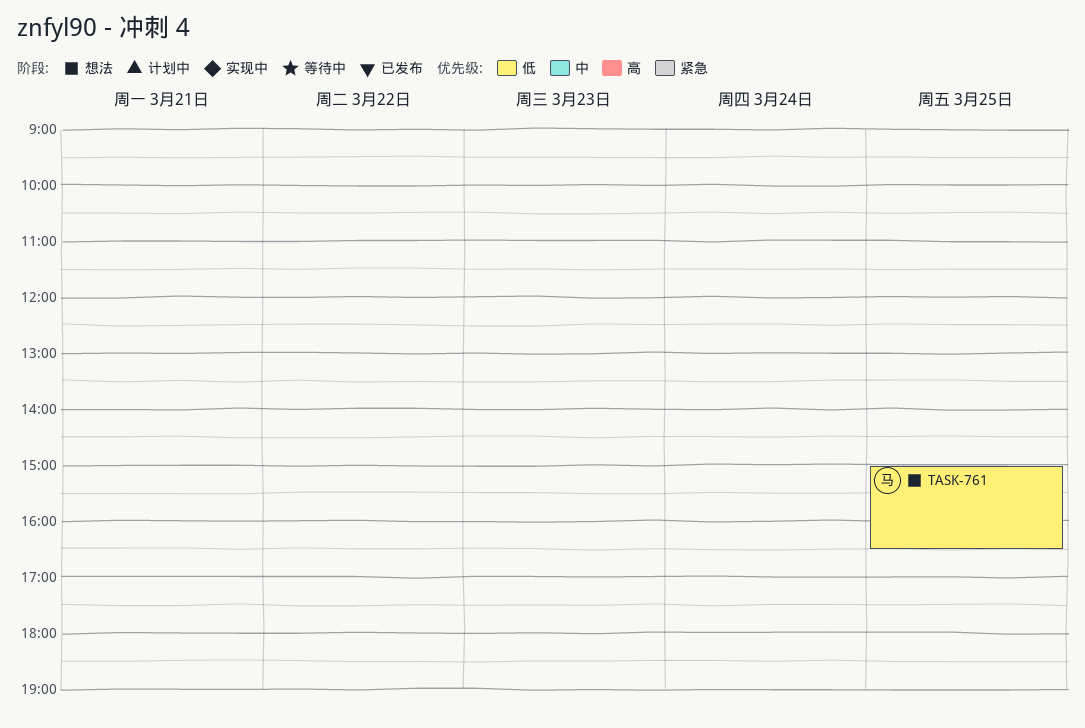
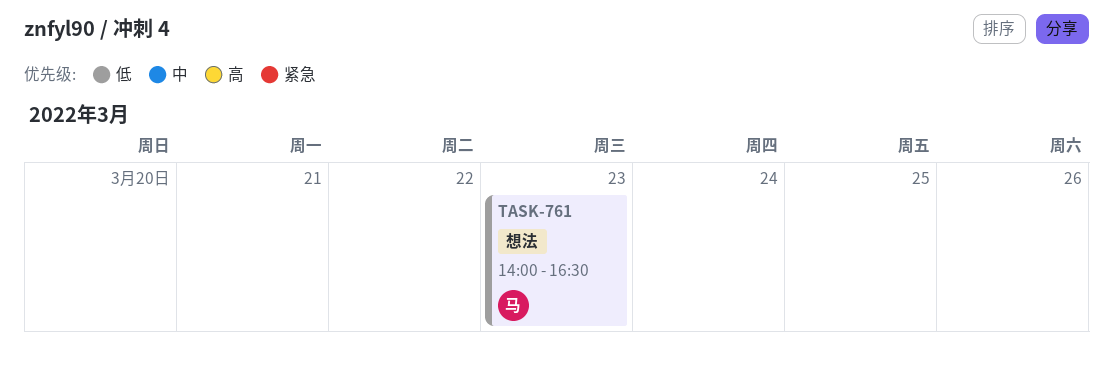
TASK-761, day: Mar 25 -> Mar 23
TASK-761, begins: 15:00 -> 14:00

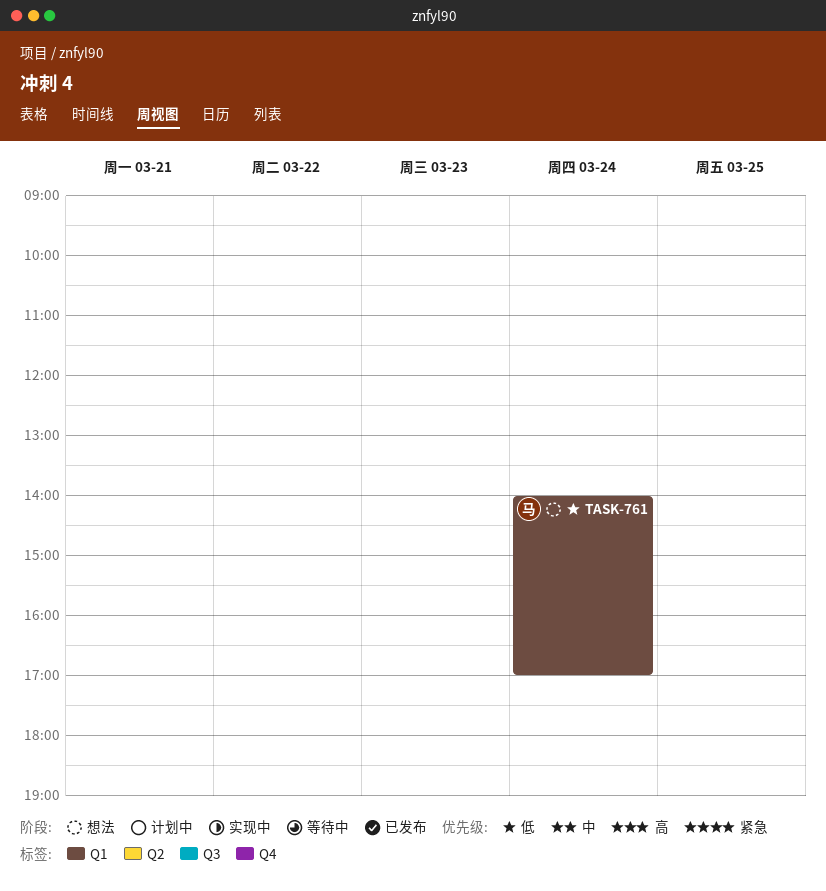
TASK-761, day: Mar 23 -> Mar 24
TASK-761, ends: 16:30 -> 17:00

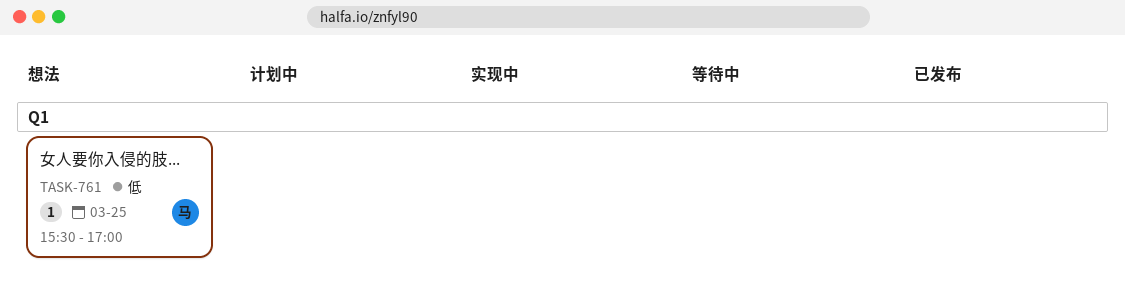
TASK-761, day: Mar 24 -> Mar 25
TASK-761, begins: 14:00 -> 15:30

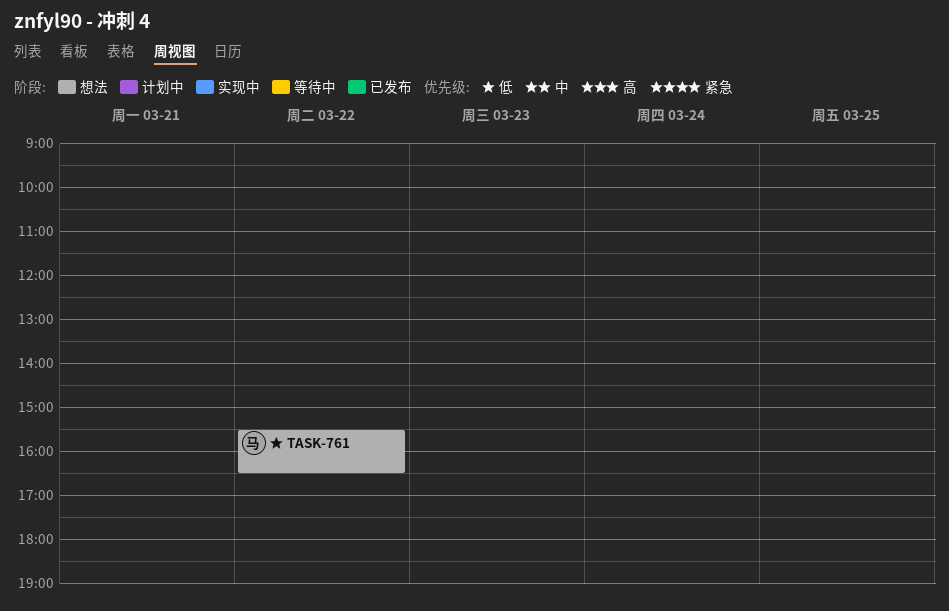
TASK-761, day: Mar 25 -> Mar 22
TASK-761, ends: 17:00 -> 16:30

